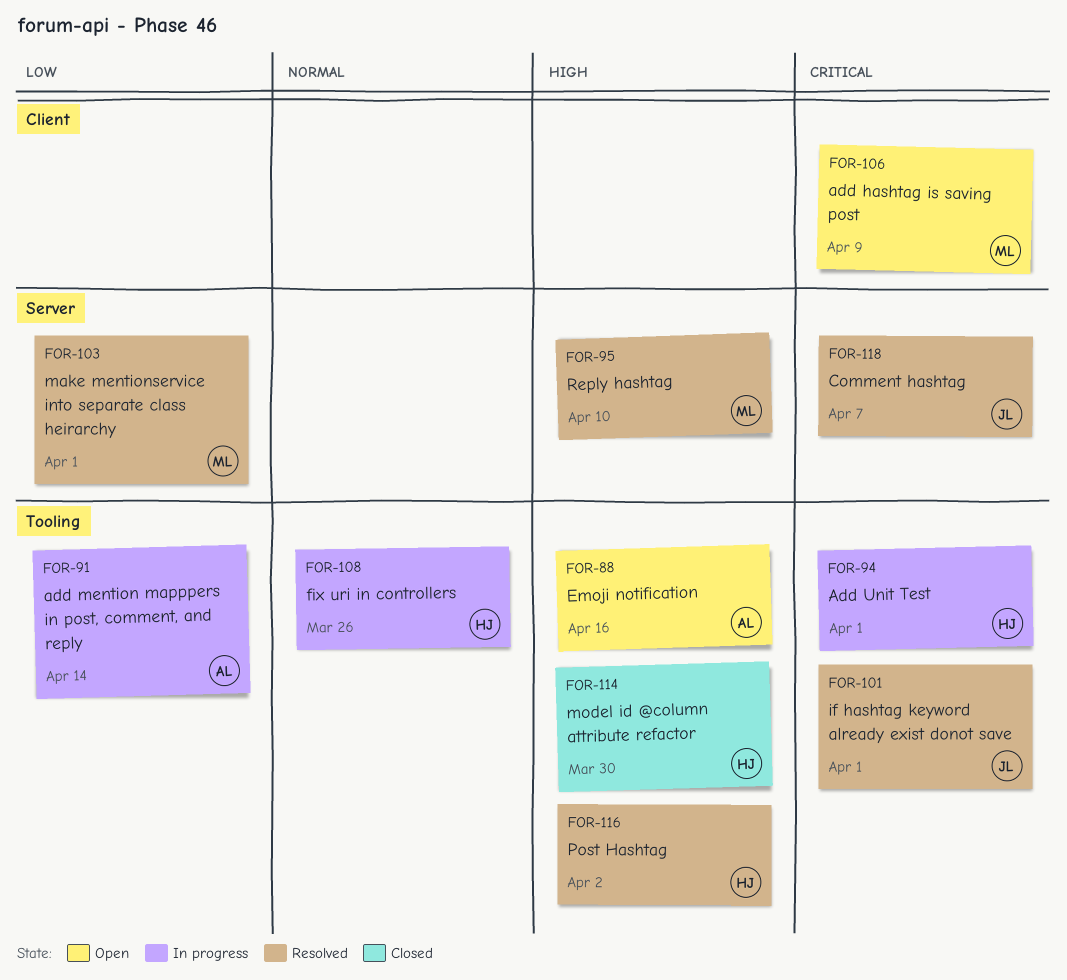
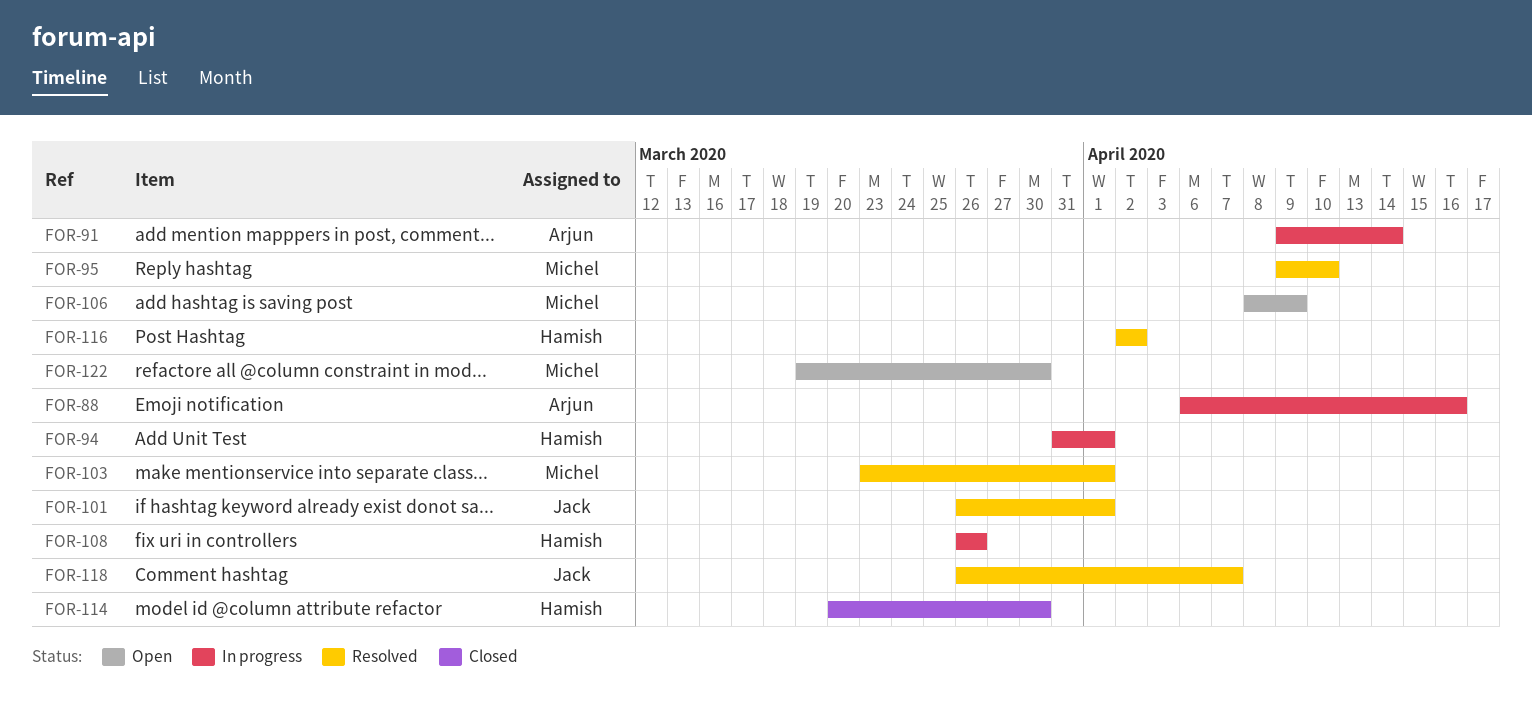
FOR-88, status: Open -> In progress
FOR-122: none -> present

